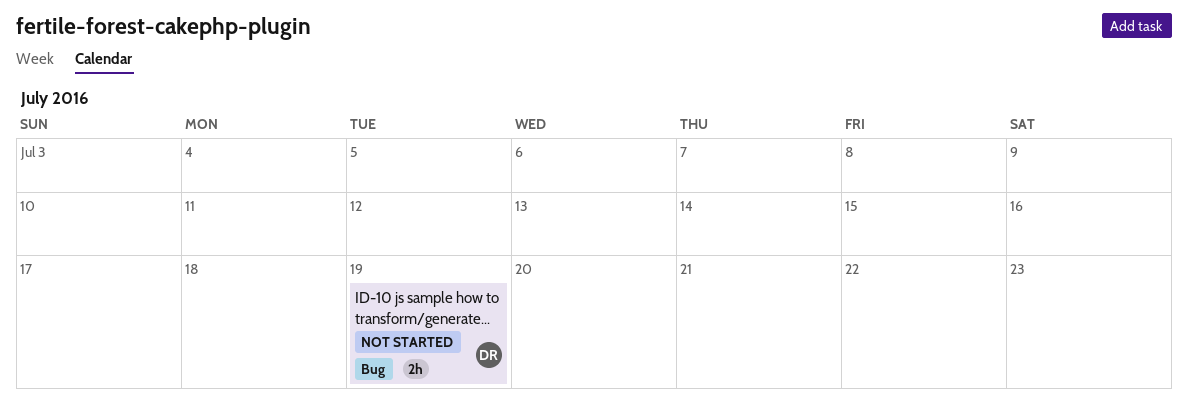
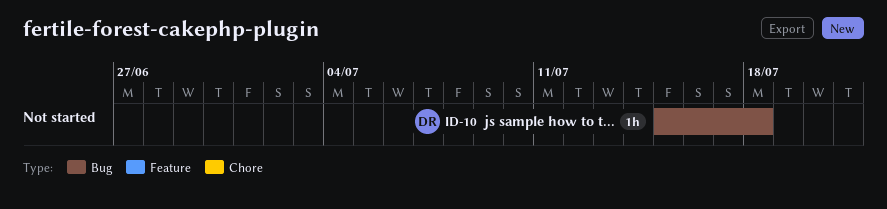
ID-10, estimate: 2h -> 1h
ID-10, due: Jul 19 -> Jul 18

